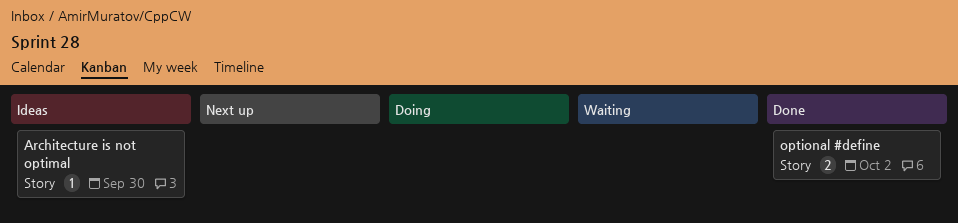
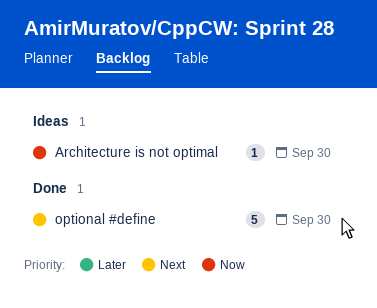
optional #define, estimate: 2 -> 5
optional #define, due: Oct 2 -> Sep 30

